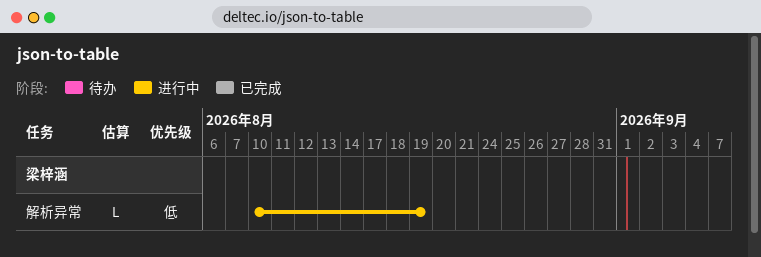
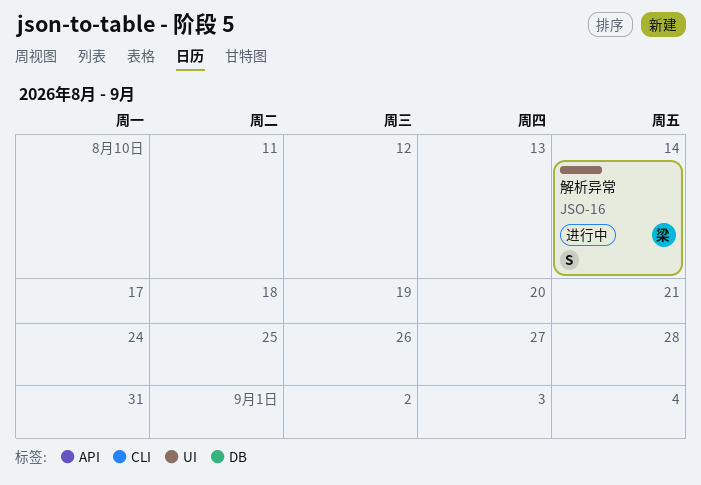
解析异常, estimate: L -> S
解析异常, due: Aug 19 -> Aug 14

